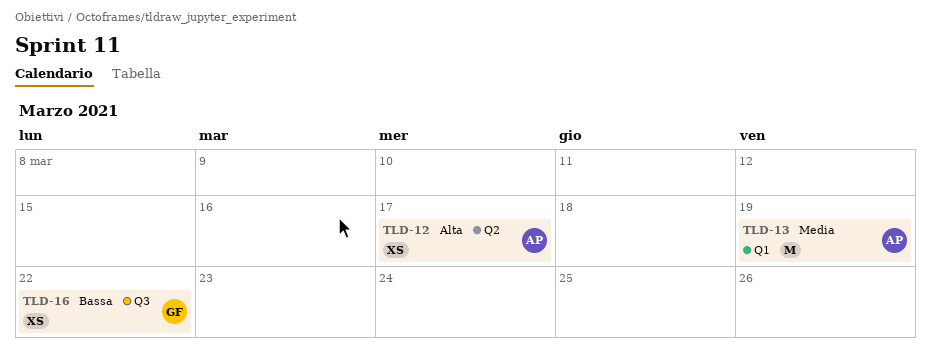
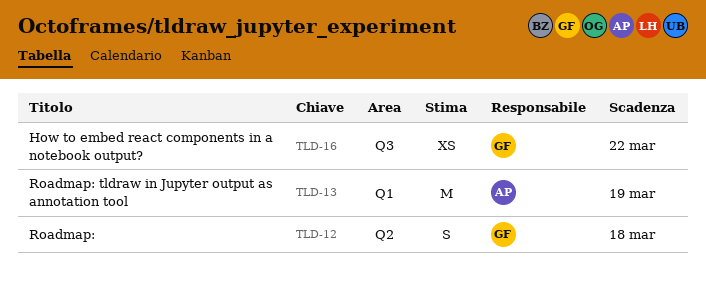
TLD-12, owner: AP -> GF
TLD-12, estimate: XS -> S
TLD-12, due: Mar 17 -> Mar 18

